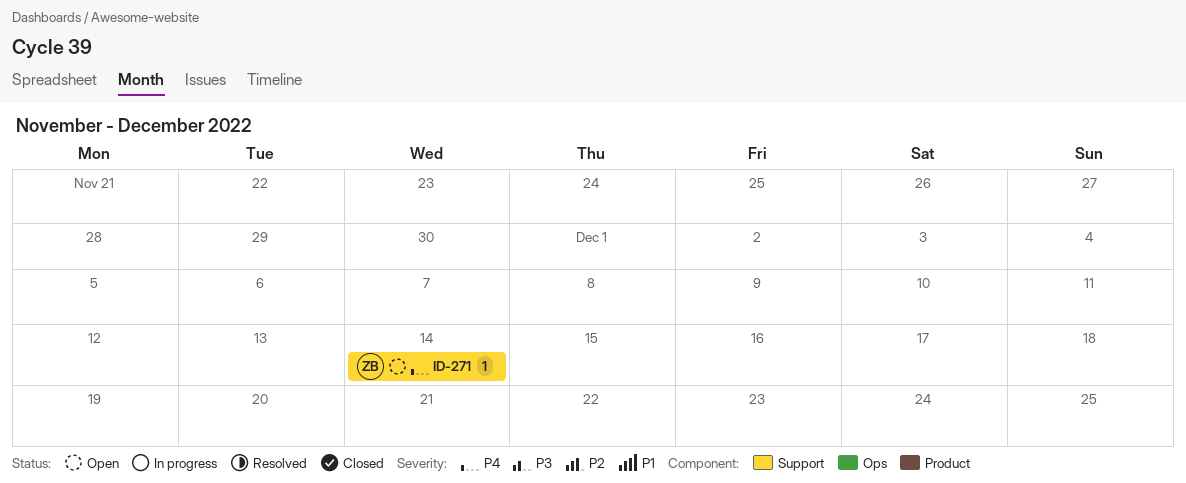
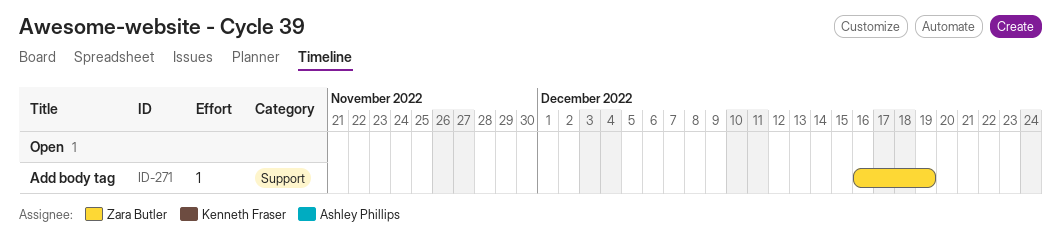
ID-271, start: Dec 14 -> Dec 16
ID-271, due: Dec 14 -> Dec 19

